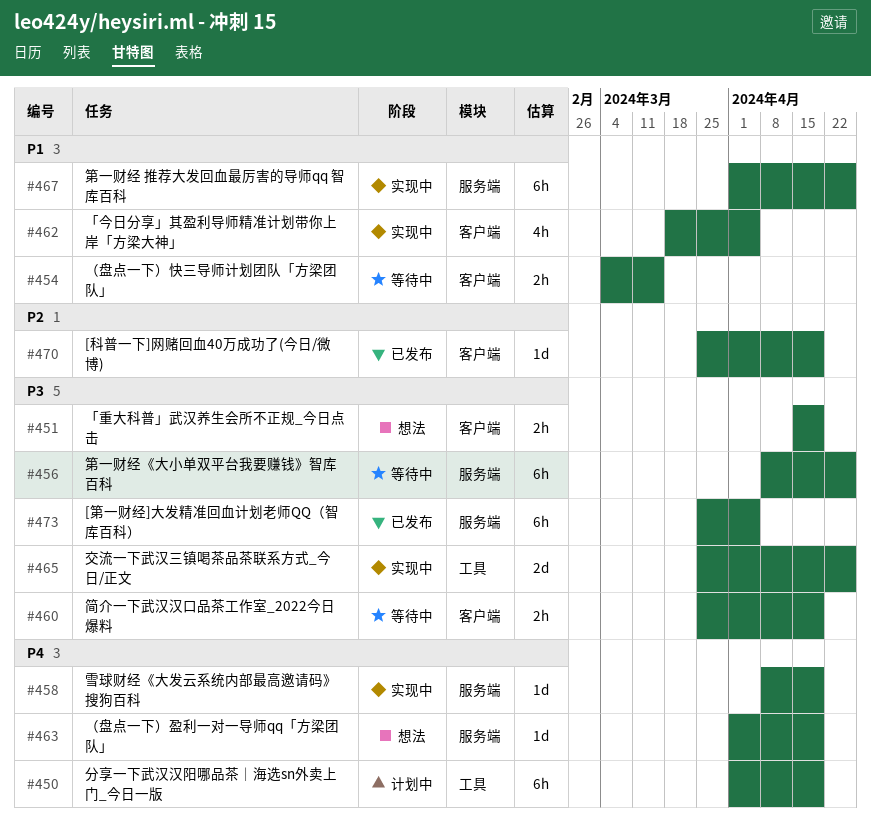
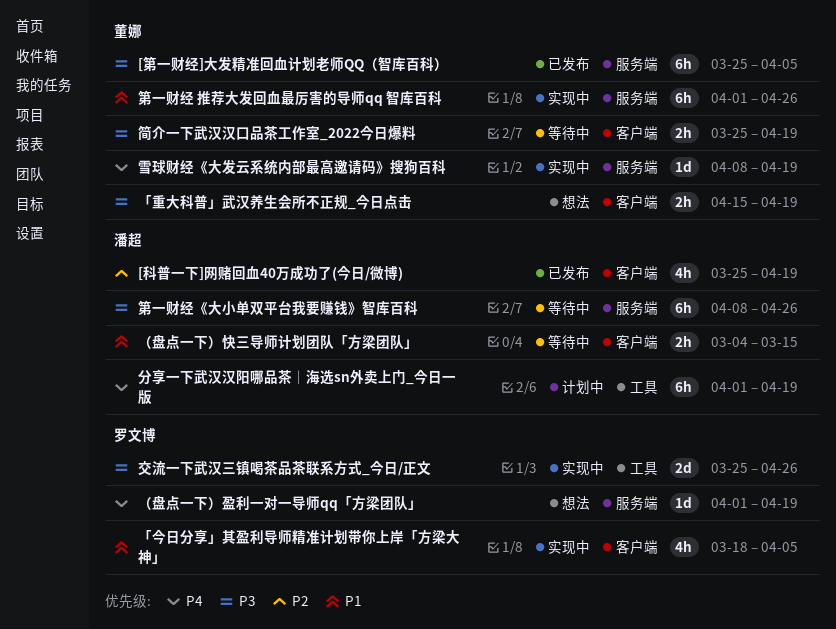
[科普一下]网赌回血40万成功了(今日/微博), estimate: 1d -> 4h

